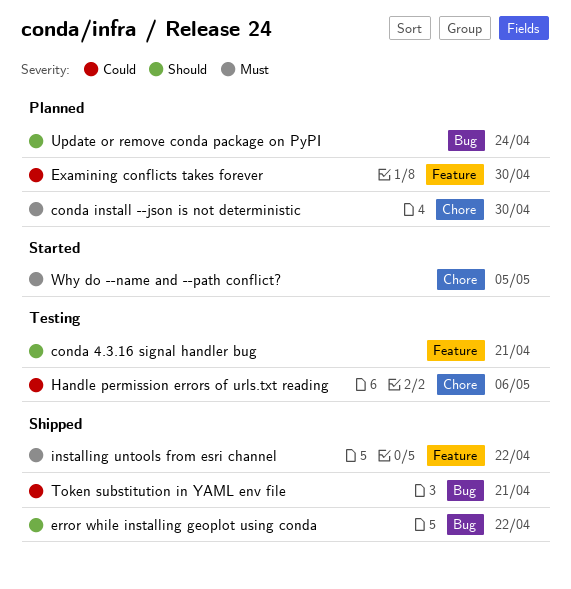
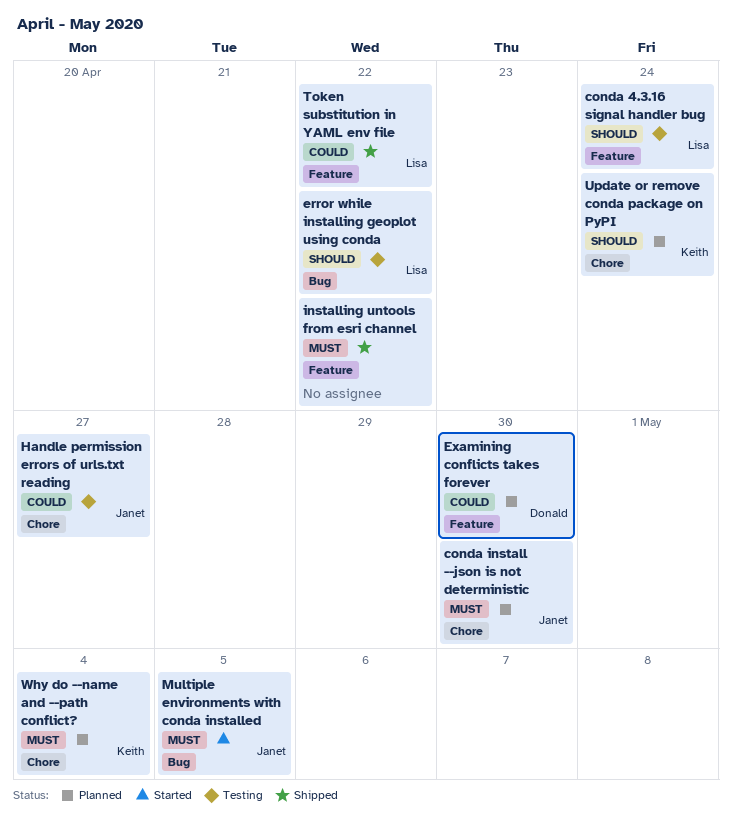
conda 4.3.16 signal handler bug, due: Apr 21 -> Apr 24
error while installing geoplot using conda, status: Shipped -> Testing
Handle permission errors of urls.txt reading, due: May 6 -> Apr 27
Multiple environments with conda installed: none -> present
Token substitution in YAML env file, label: Bug -> Feature
Token substitution in YAML env file, due: Apr 21 -> Apr 22
Update or remove conda package on PyPI, label: Bug -> Chore
Why do --name and --path conflict?, status: Started -> Planned
Why do --name and --path conflict?, due: May 5 -> May 4

